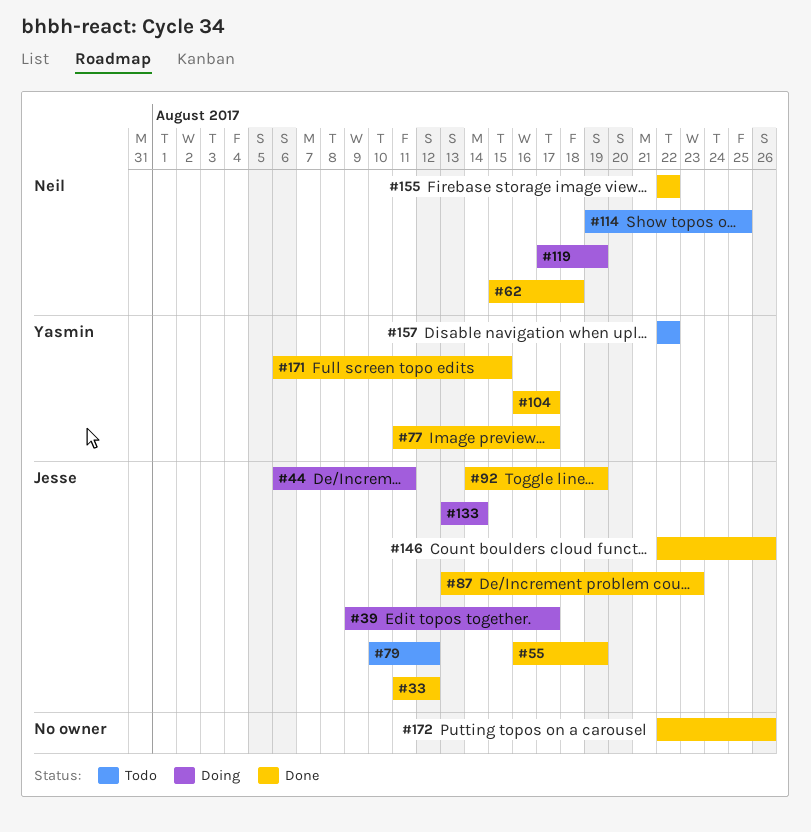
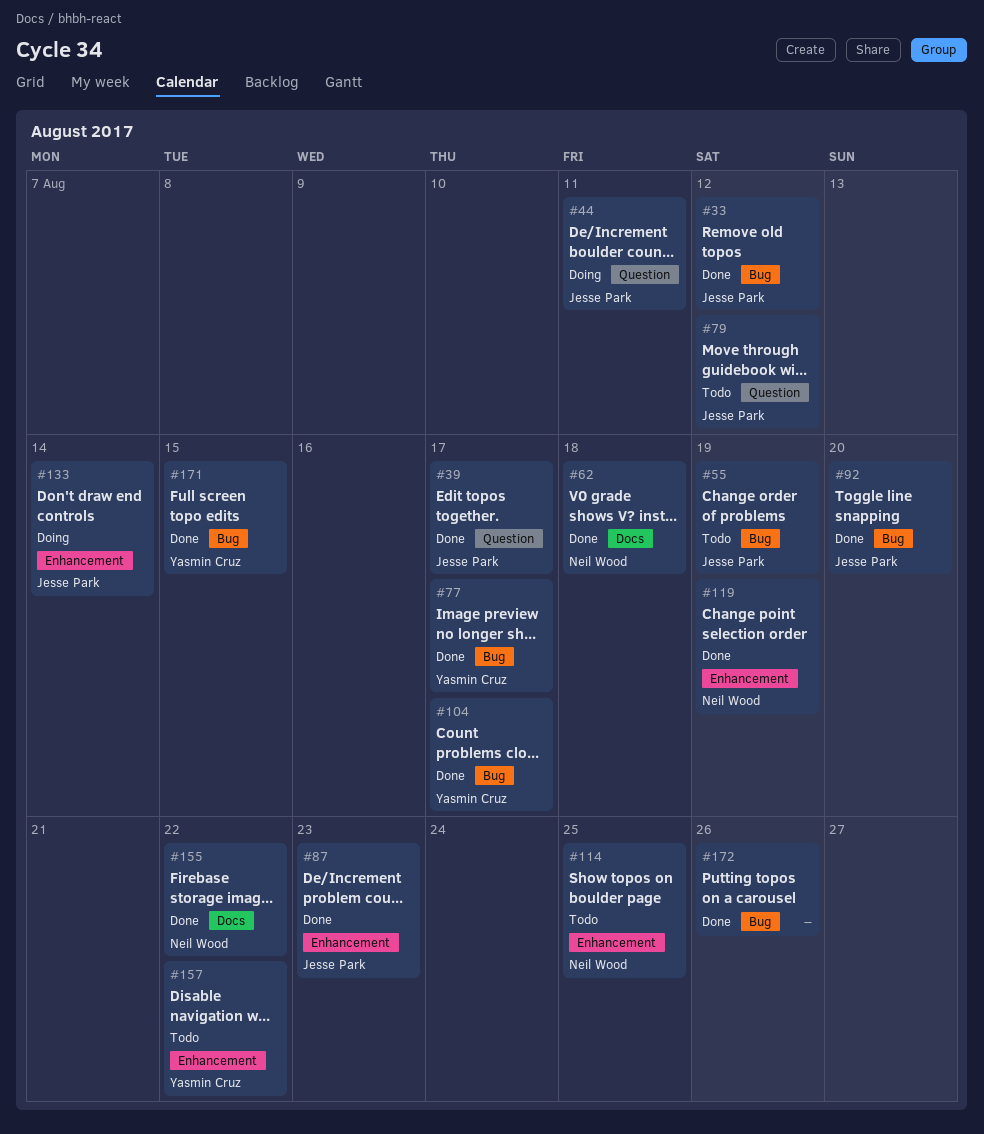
#39, status: Doing -> Done
#55, status: Done -> Todo
#92, due: Aug 19 -> Aug 20
#119, status: Doing -> Done
#146: present -> none

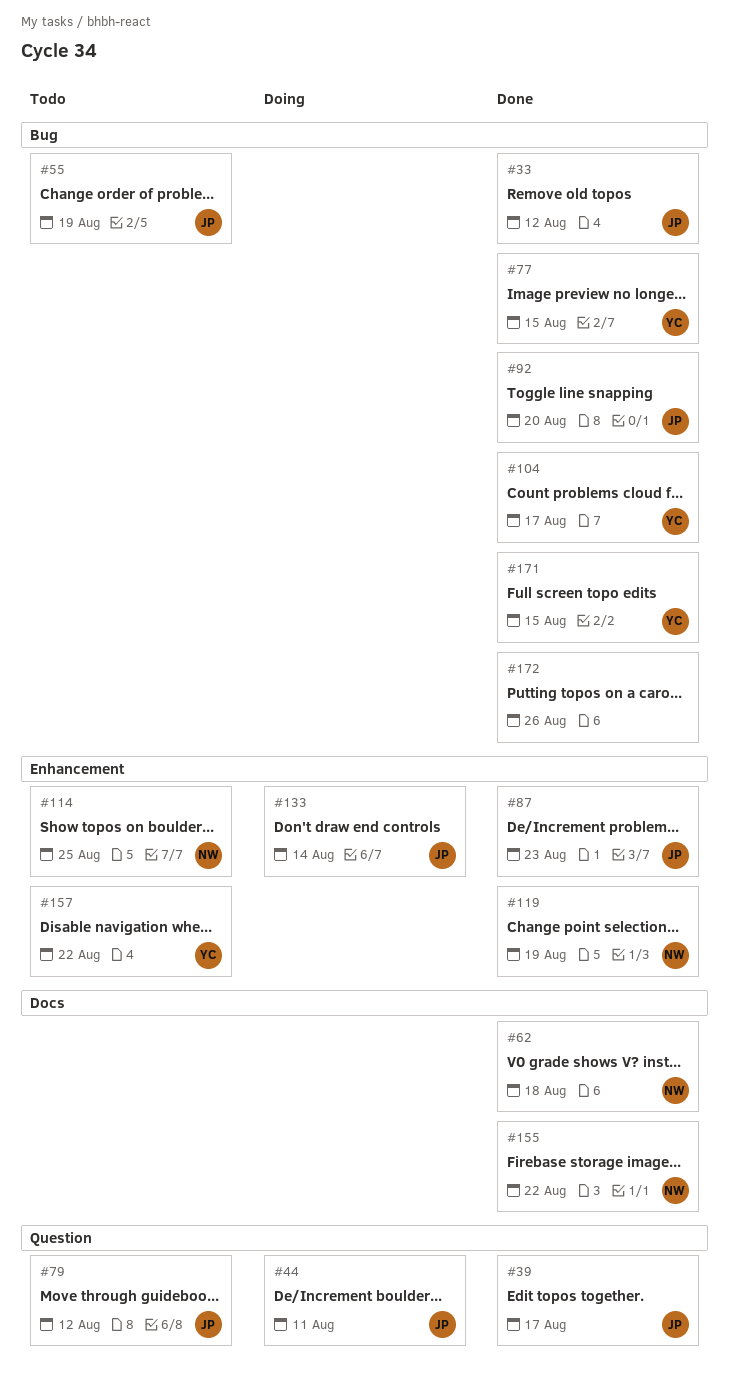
#77, due: Aug 17 -> Aug 15

